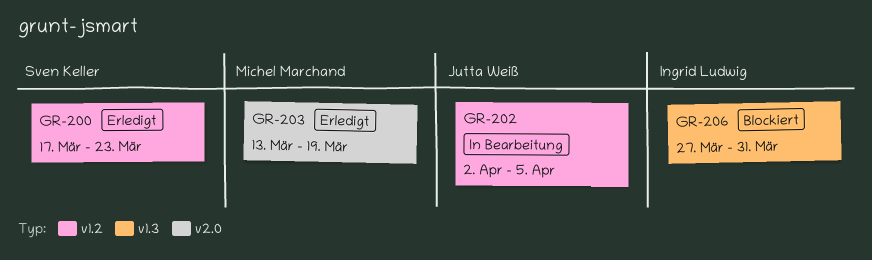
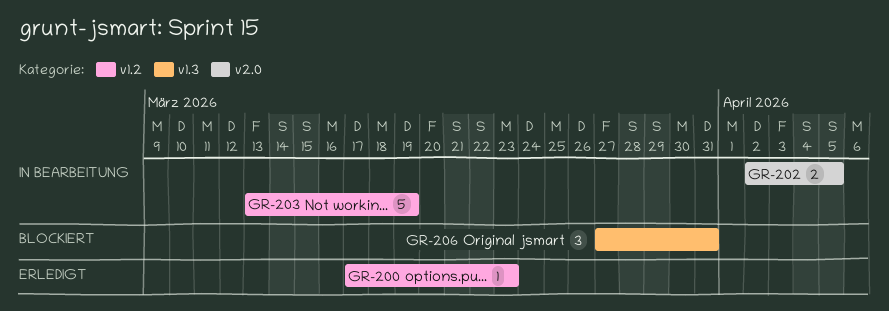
GR-202, label: v1.2 -> v2.0
GR-203, status: Erledigt -> In Bearbeitung
GR-203, label: v2.0 -> v1.2

